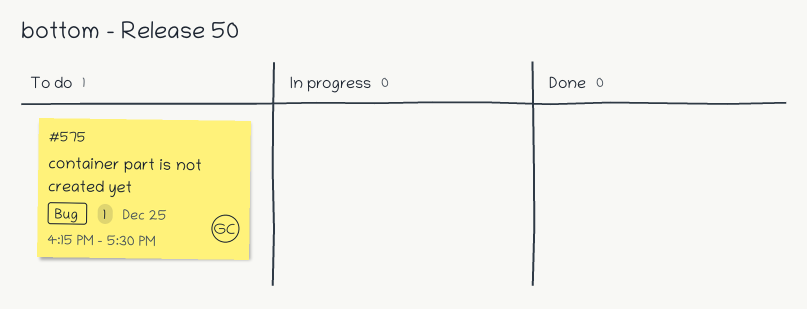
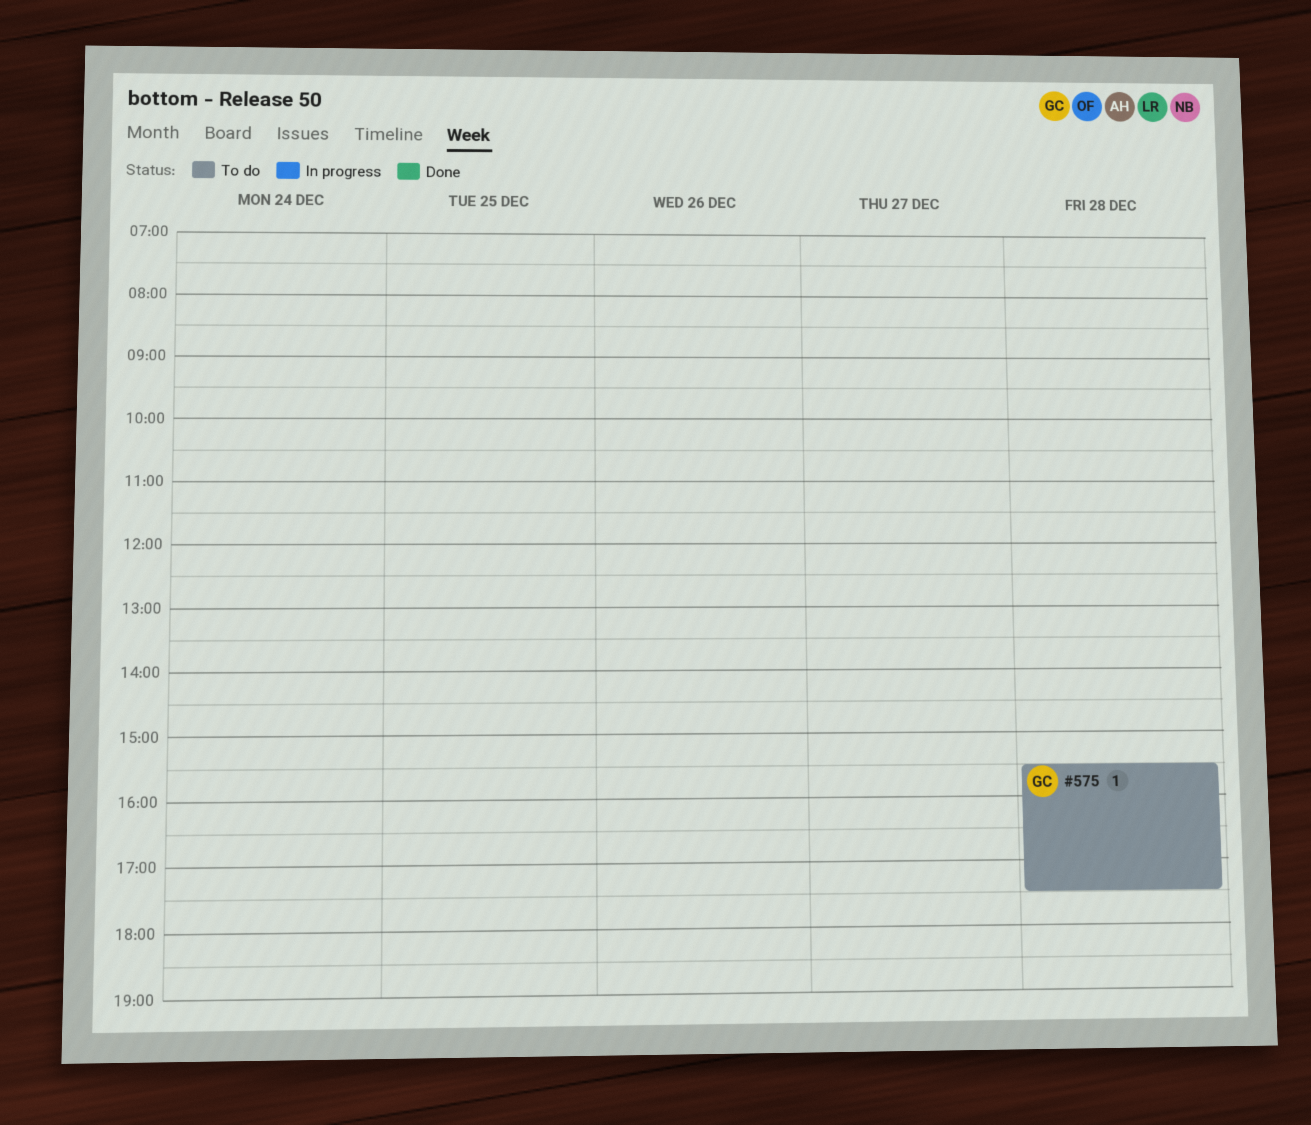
#575, day: Dec 25 -> Dec 28
#575, begins: 16:15 -> 15:30

